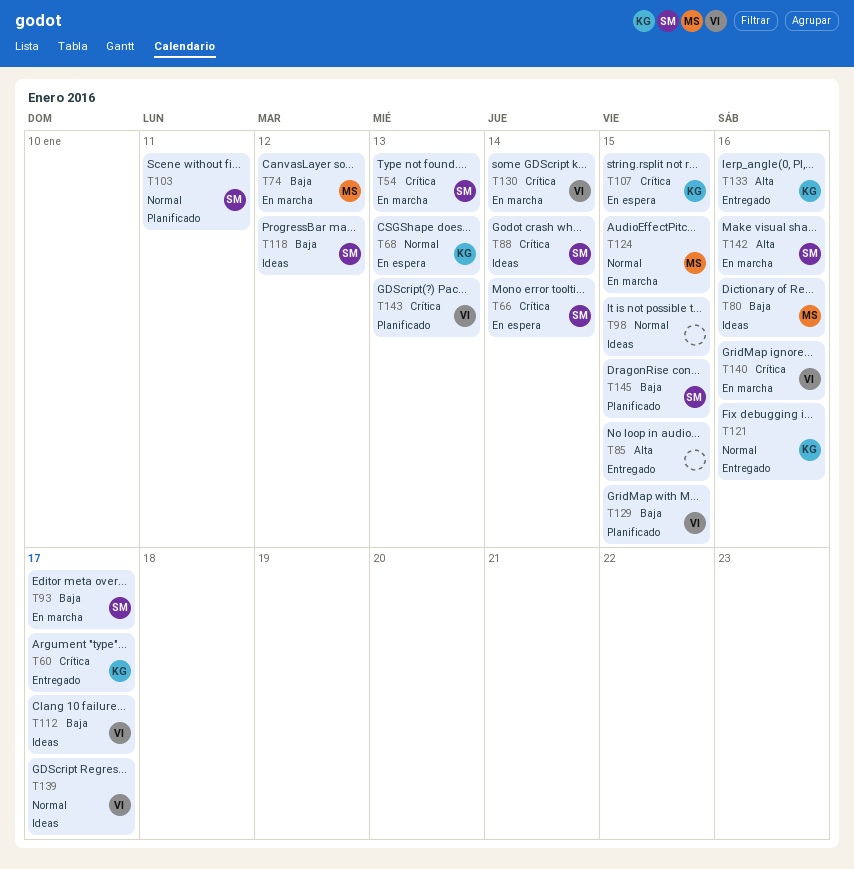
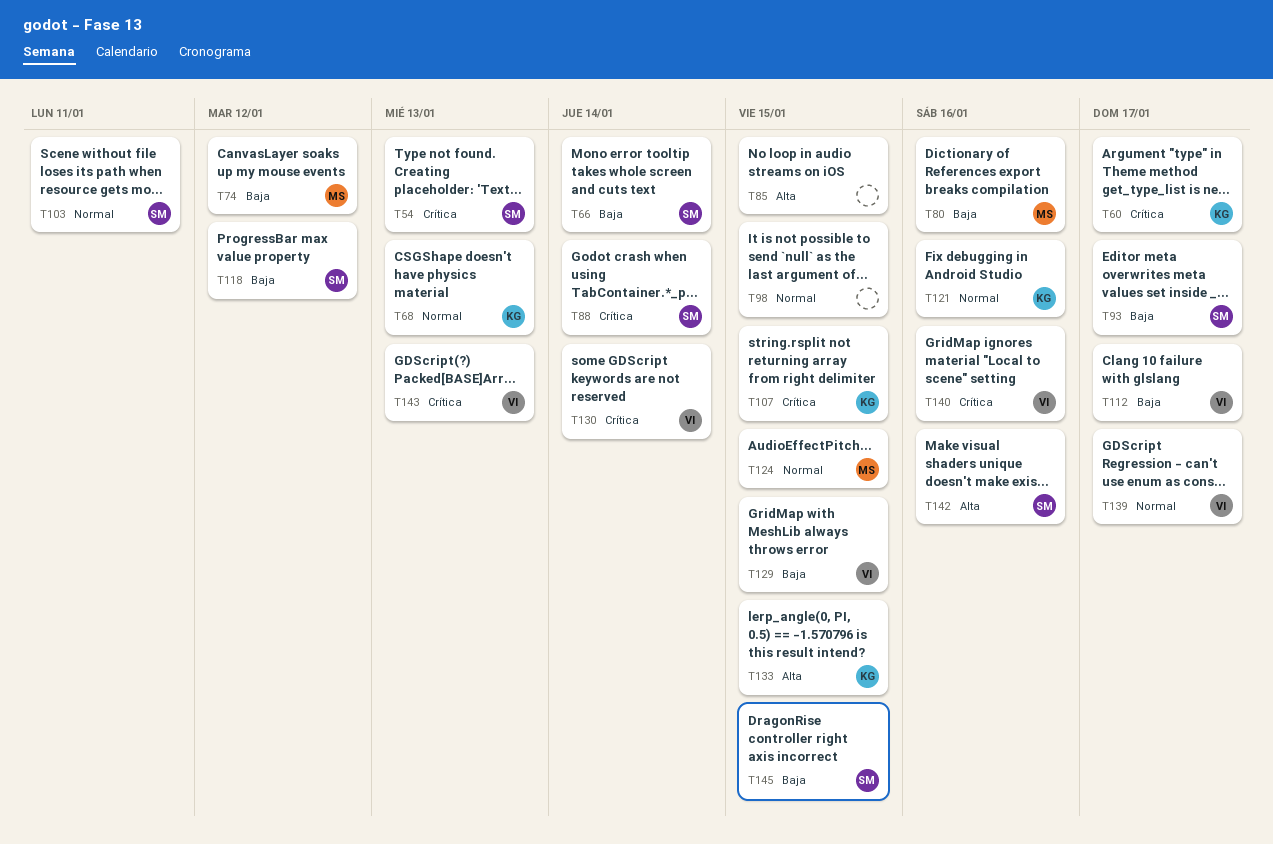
T66, priority: Crítica -> Baja
T133, due: Jan 16 -> Jan 15

